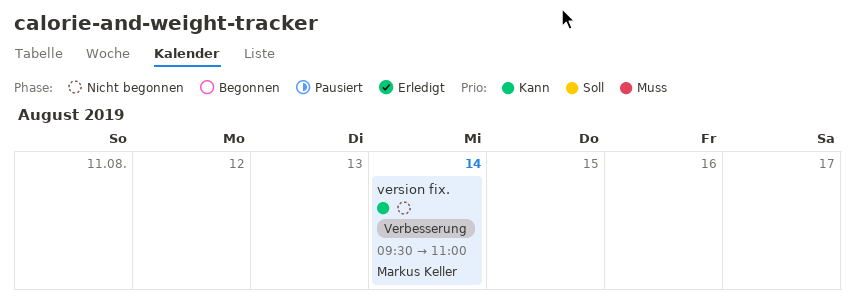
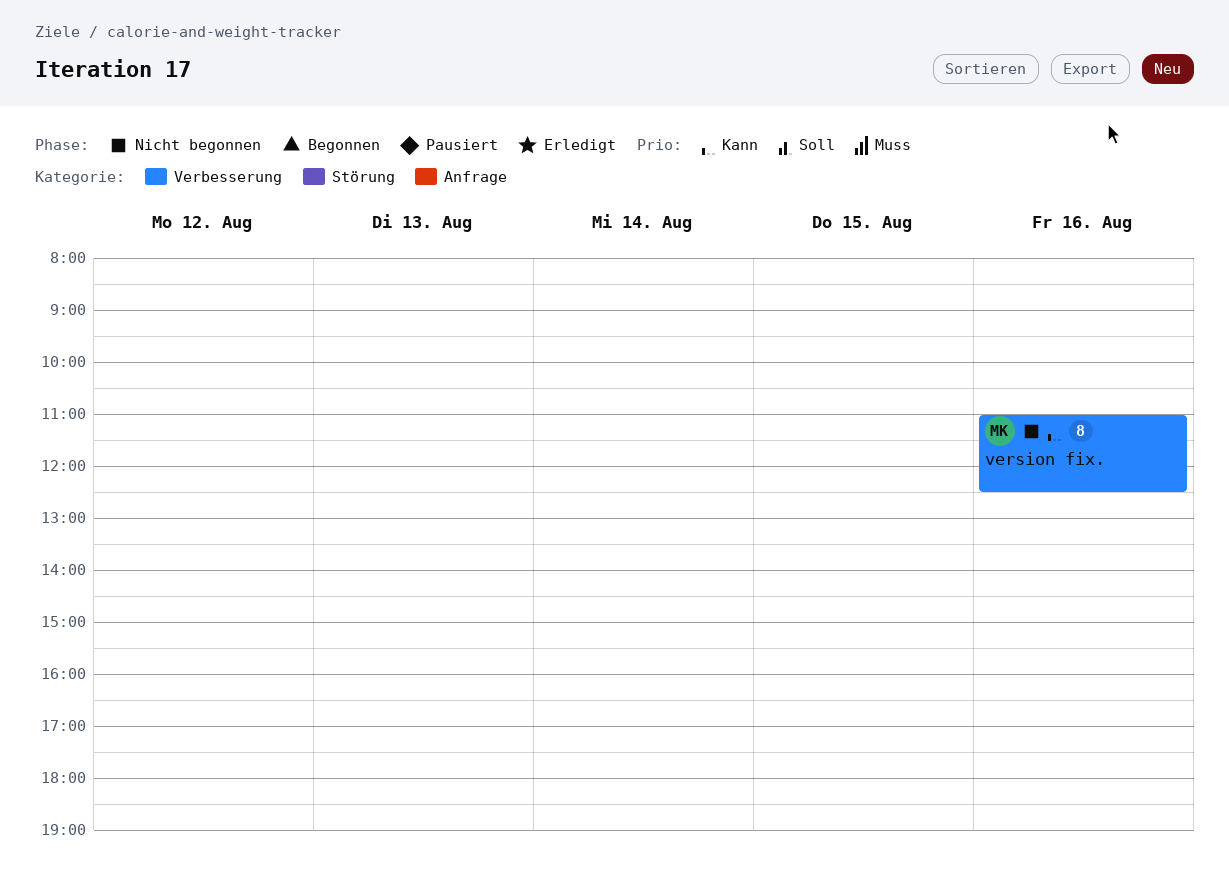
version fix., day: Aug 14 -> Aug 16
version fix., begins: 09:30 -> 11:00
version fix., ends: 11:00 -> 12:30

